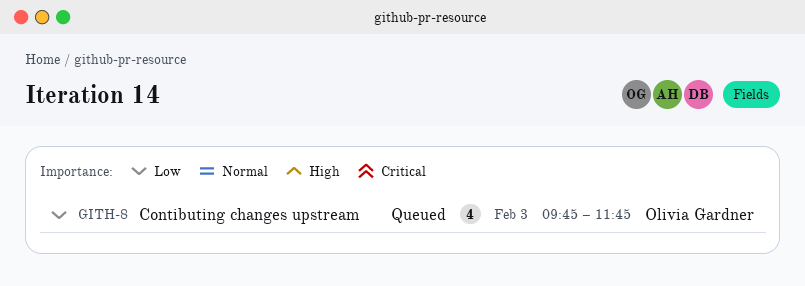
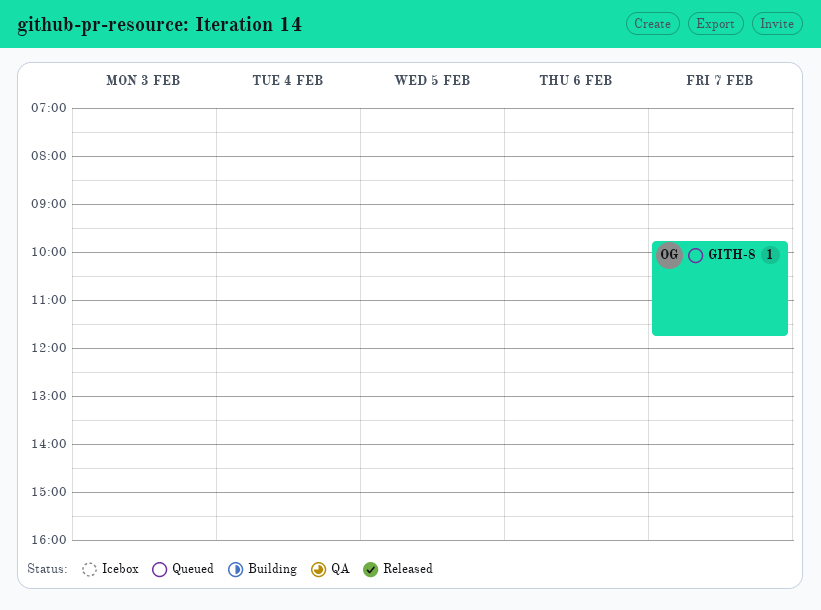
GITH-8, estimate: 4 -> 1
GITH-8, day: Feb 3 -> Feb 7

